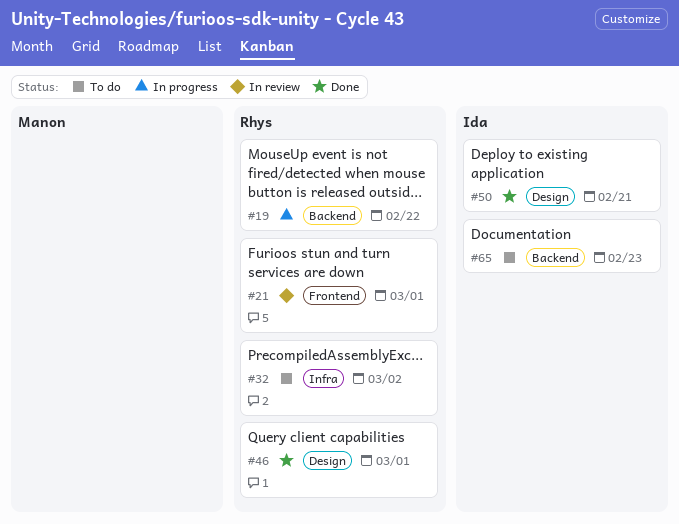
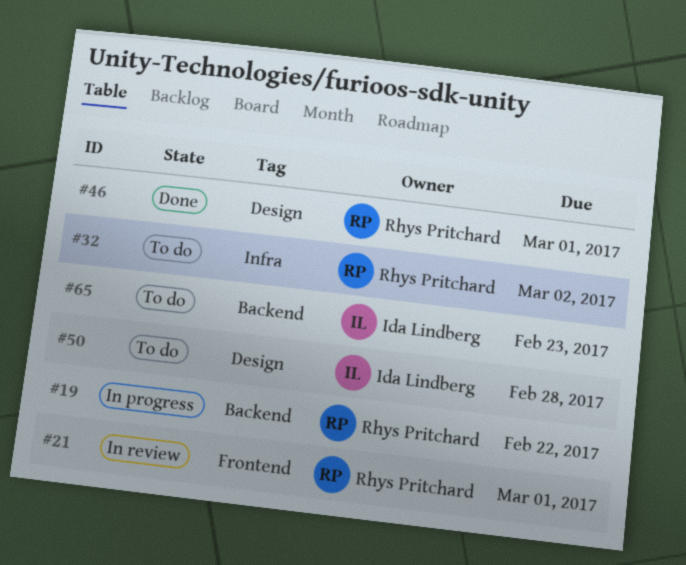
#50, status: Done -> To do
#50, due: Feb 21 -> Feb 28

